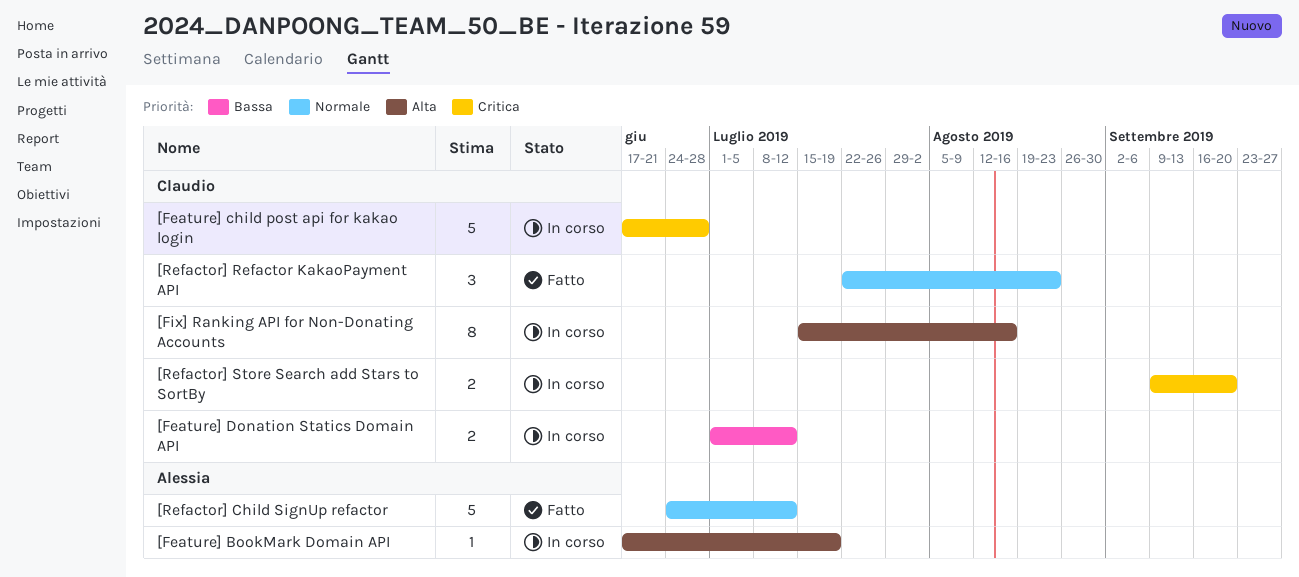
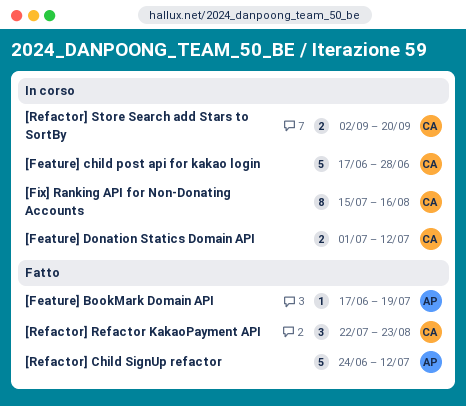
[Feature] BookMark Domain API, status: In corso -> Fatto
[Refactor] Store Search add Stars to SortBy, start: Sep 9 -> Sep 2

